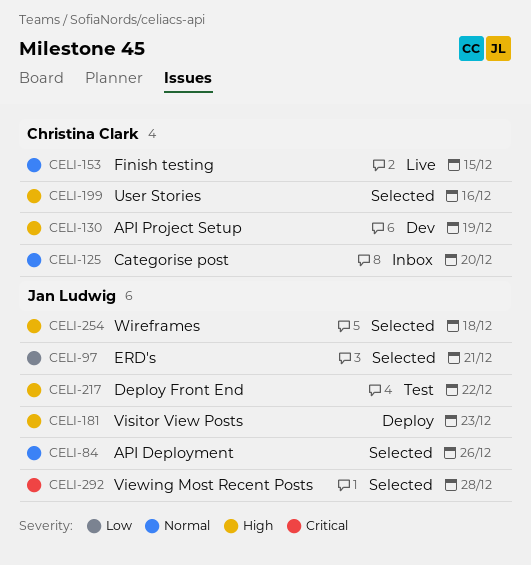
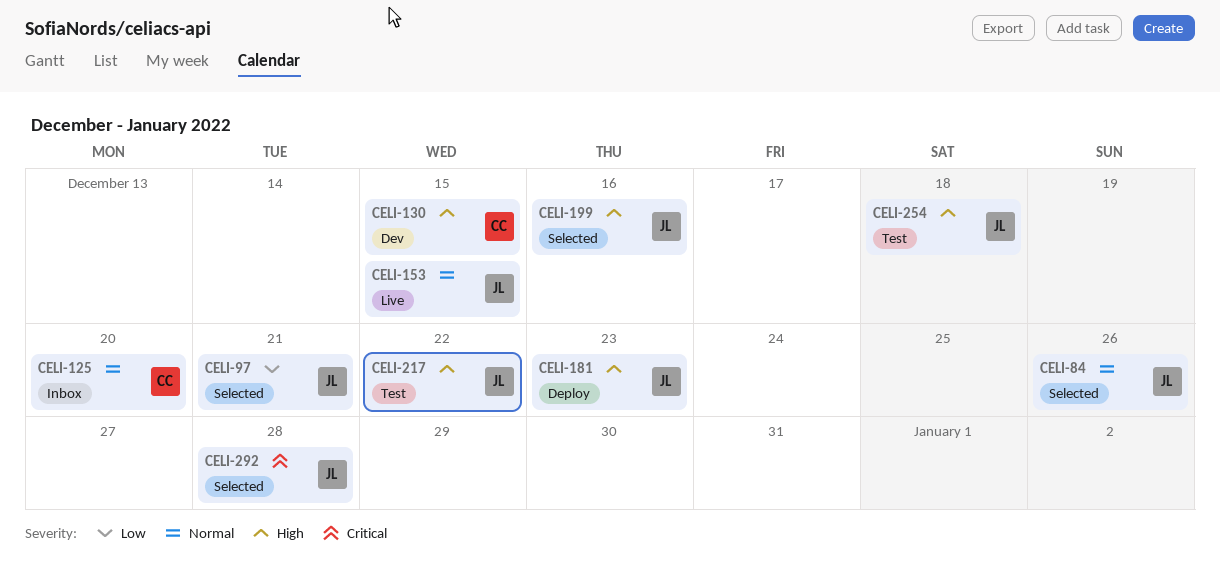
CELI-130, due: Dec 19 -> Dec 15
CELI-153, owner: Christina Clark -> Jan Ludwig
CELI-199, owner: Christina Clark -> Jan Ludwig
CELI-254, status: Selected -> Test

